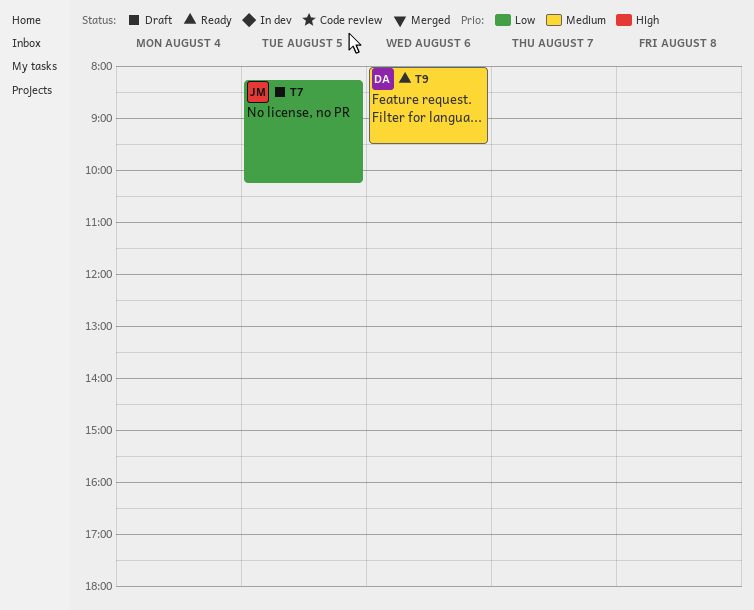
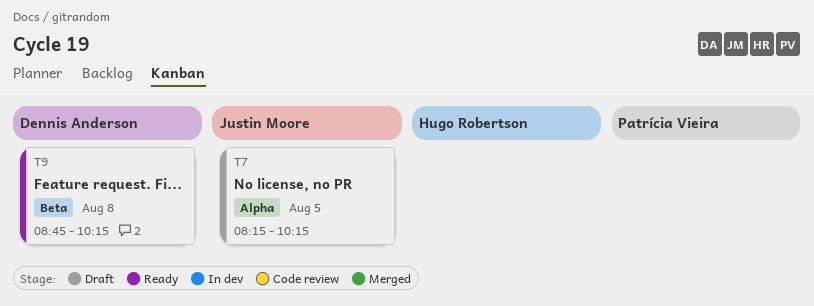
T9, day: Aug 6 -> Aug 8
T9, begins: 08:00 -> 08:45
T9, ends: 09:30 -> 10:15

